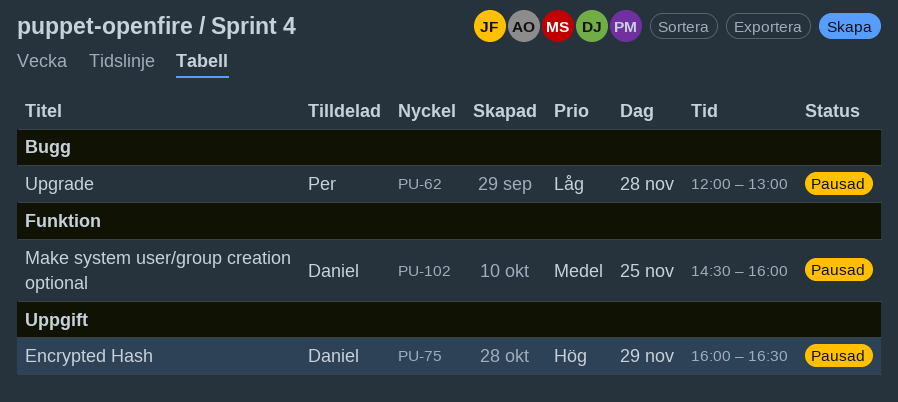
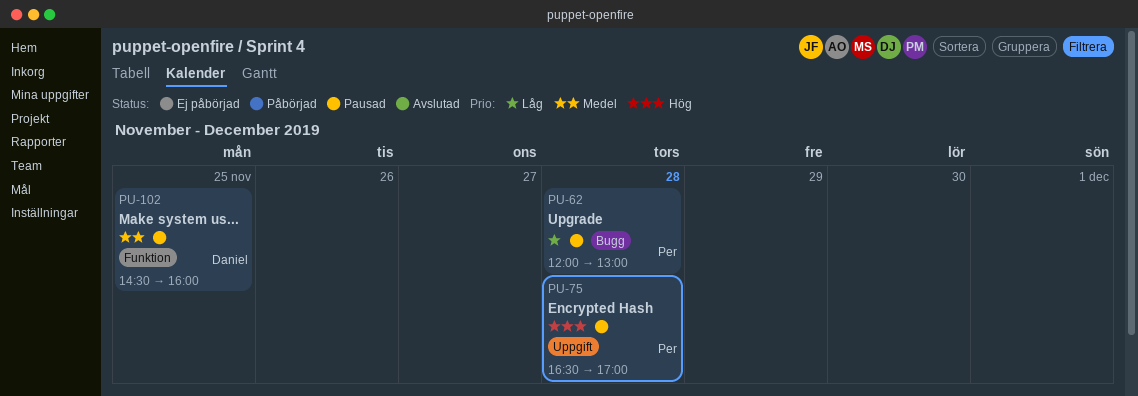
PU-75, owner: Daniel -> Per
PU-75, day: Nov 29 -> Nov 28
PU-75, begins: 16:00 -> 16:30
PU-75, ends: 16:30 -> 17:00

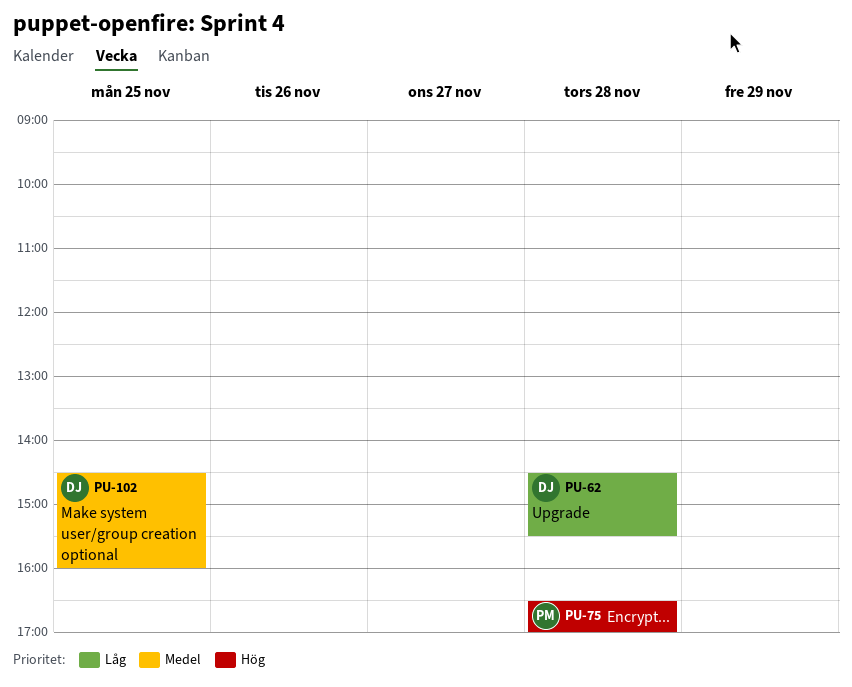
PU-62, owner: Per -> Daniel
PU-62, begins: 12:00 -> 14:30
PU-62, ends: 13:00 -> 15:30

